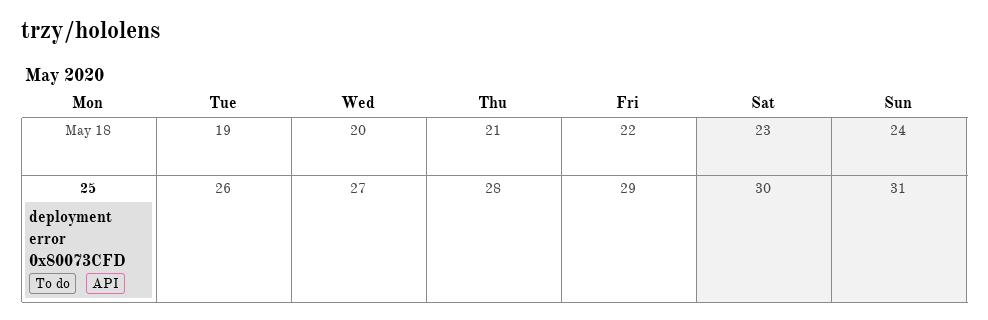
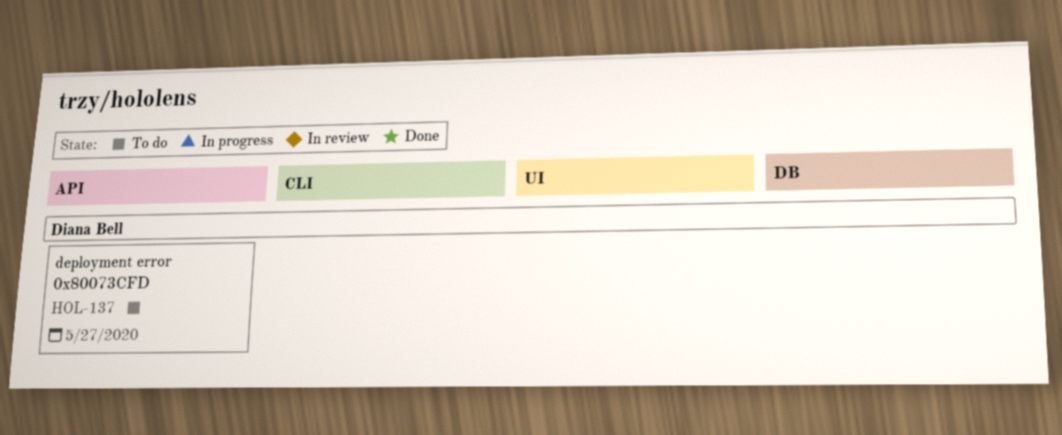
deployment error 0x80073CFD, due: May 25 -> May 27

